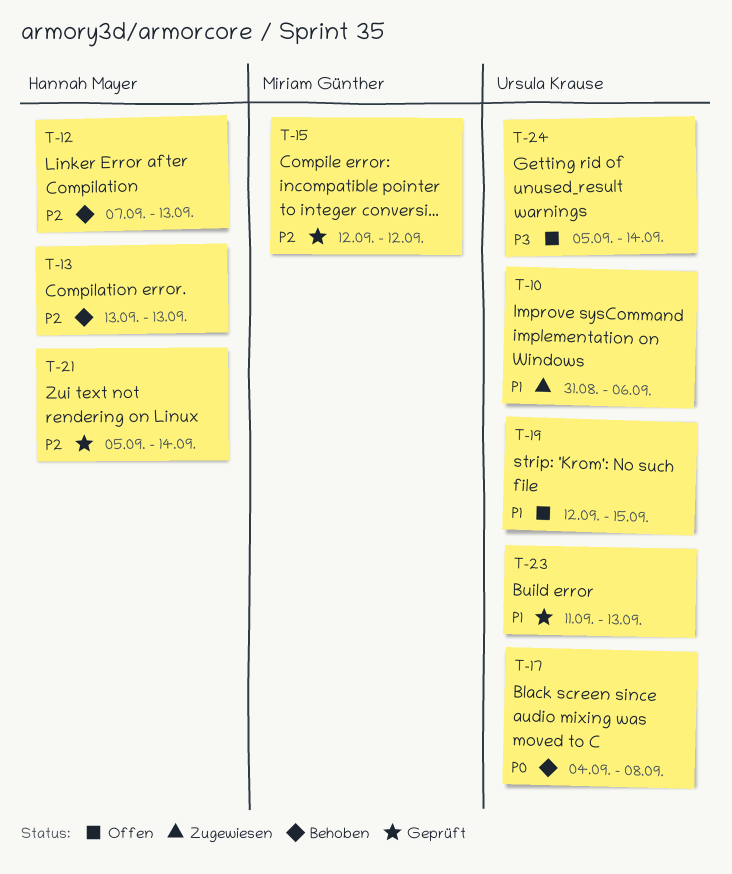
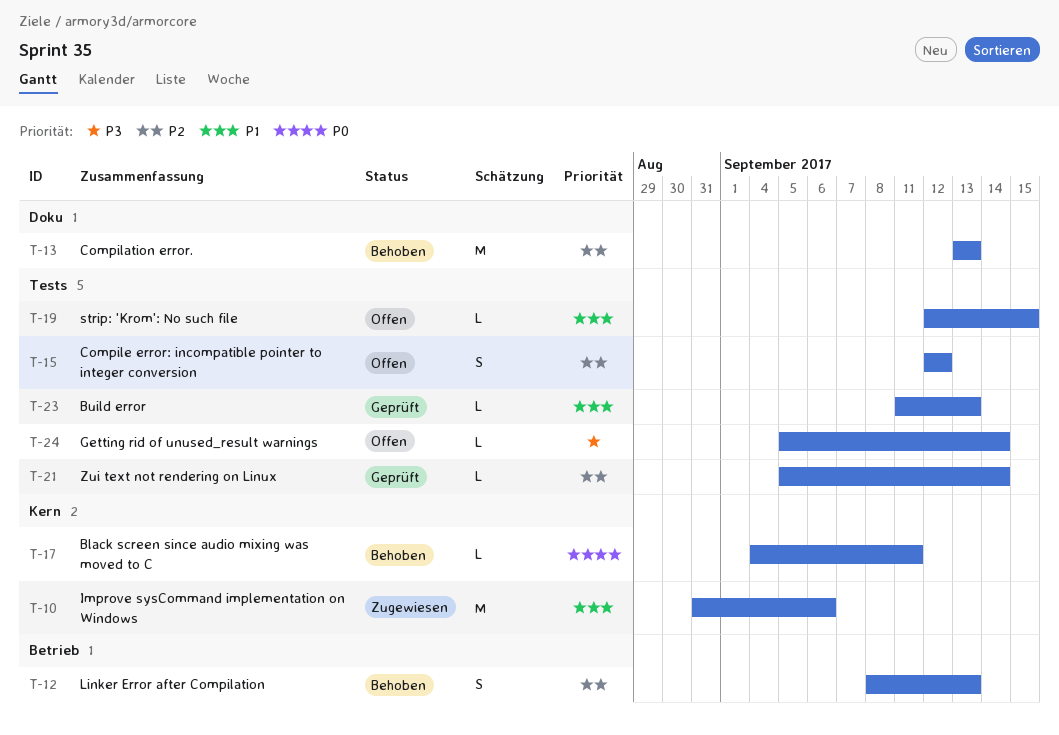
T-12, start: Sep 7 -> Sep 8
T-15, status: Geprüft -> Offen
T-17, due: Sep 8 -> Sep 11

